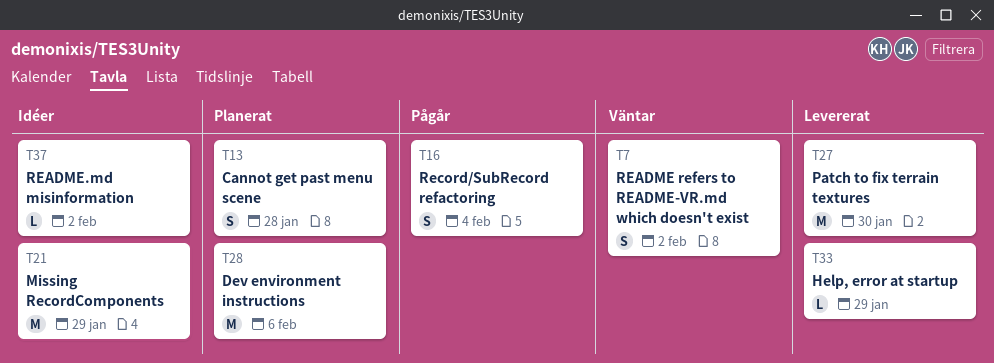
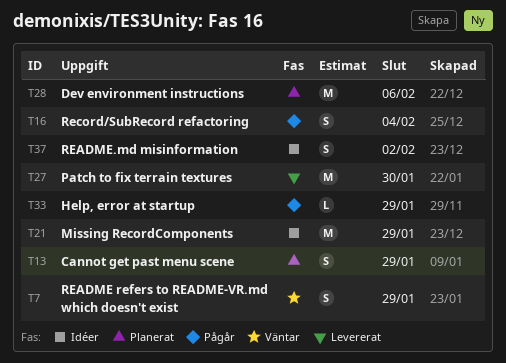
T7, due: Feb 2 -> Jan 29
T13, due: Jan 28 -> Jan 29
T33, status: Levererat -> Pågår
T37, estimate: L -> S

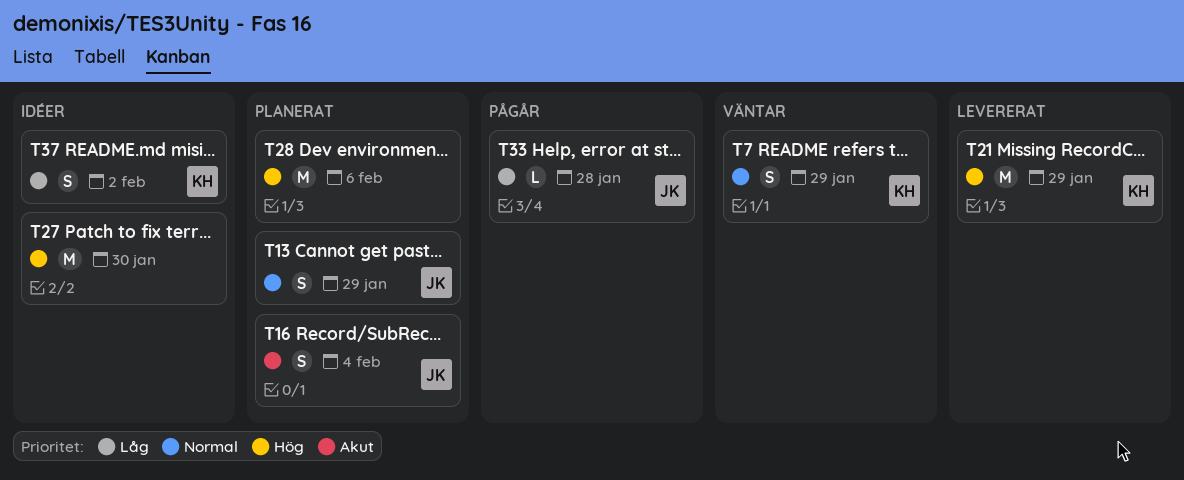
T16, status: Pågår -> Planerat
T21, status: Idéer -> Levererat
T27, status: Levererat -> Idéer
T33, due: Jan 29 -> Jan 28

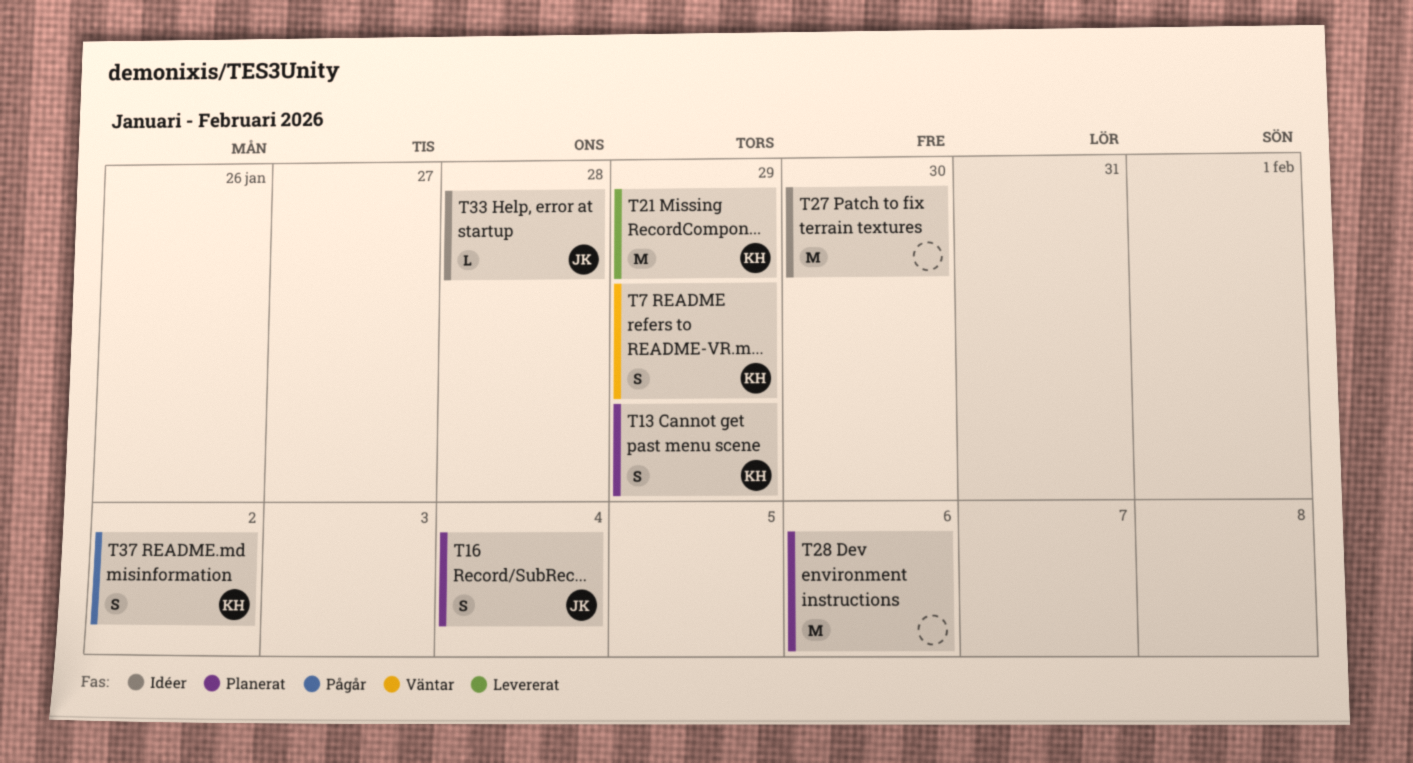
T13, owner: JK -> KH
T33, status: Pågår -> Idéer
T37, status: Idéer -> Pågår

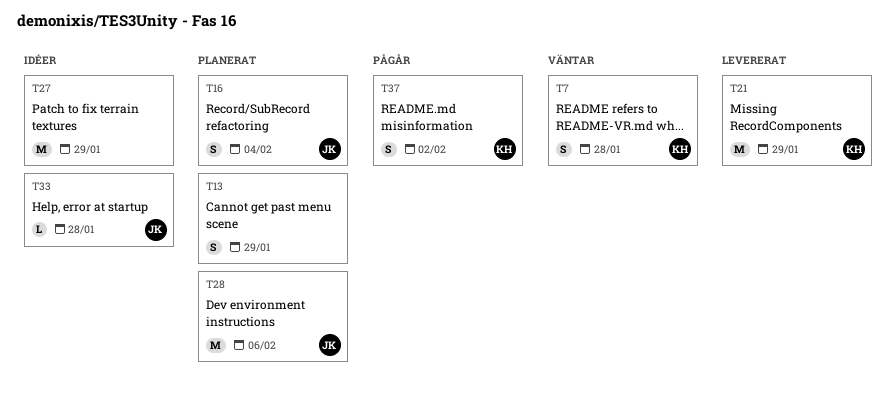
T7, due: Jan 29 -> Jan 28
T13, owner: KH -> none
T27, due: Jan 30 -> Jan 29
T28, owner: none -> JK

